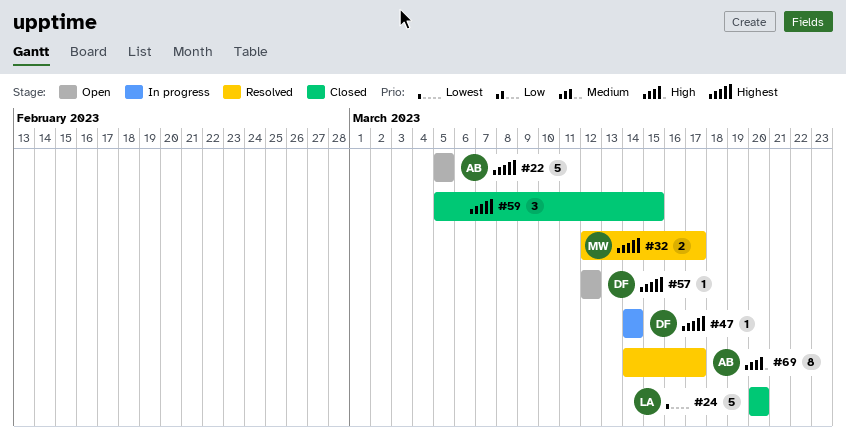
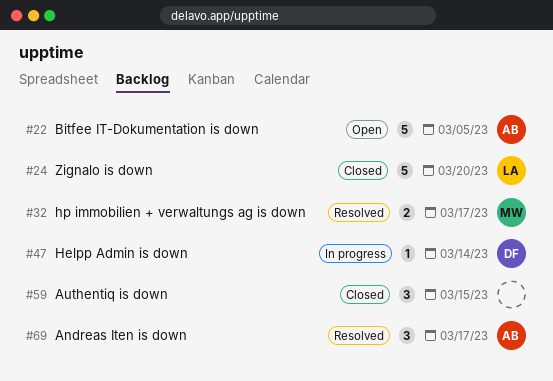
#57: present -> none
#69, estimate: 8 -> 3

